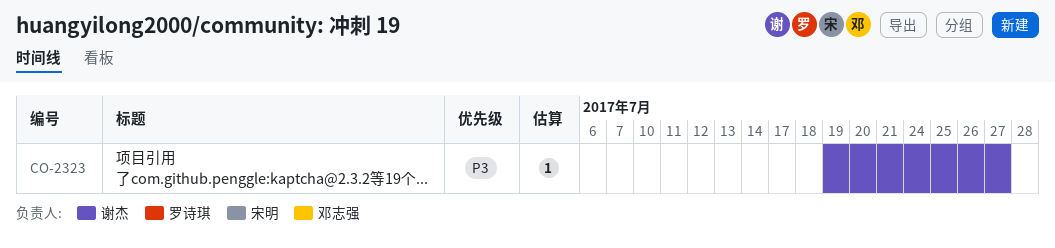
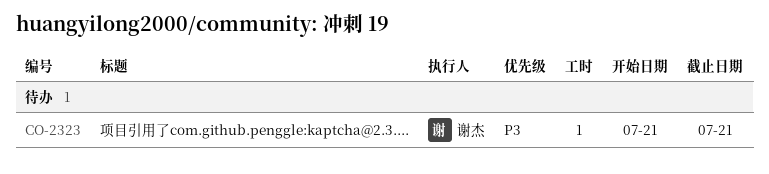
CO-2323, start: Jul 19 -> Jul 21
CO-2323, due: Jul 27 -> Jul 21

